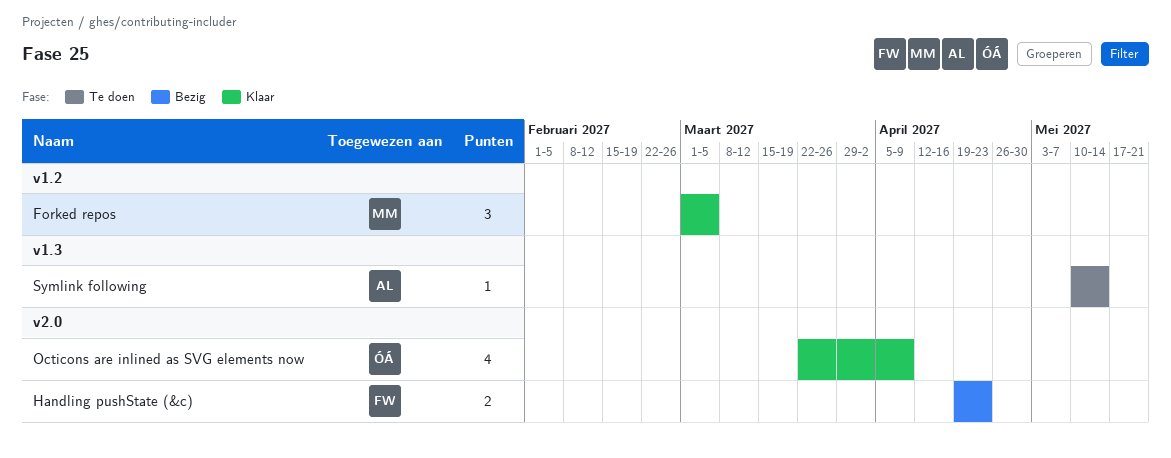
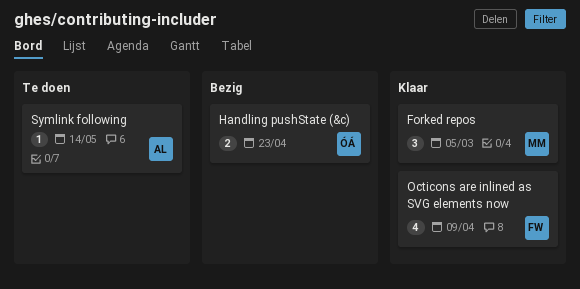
Handling pushState (&c), owner: FW -> ÓÁ
Octicons are inlined as SVG elements now, owner: ÓÁ -> FW

